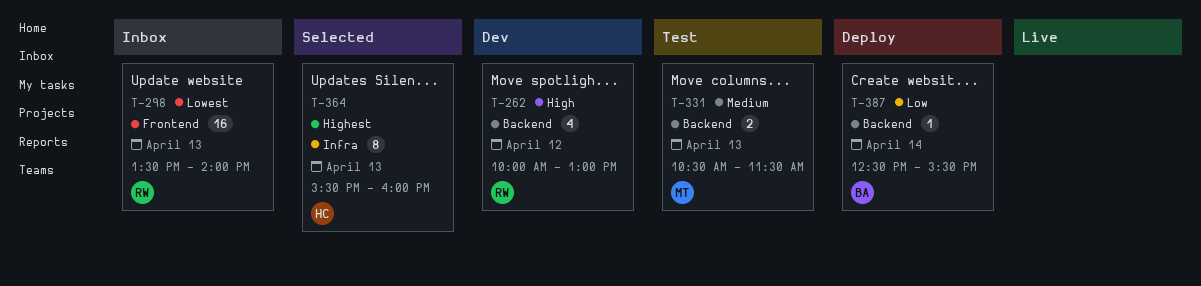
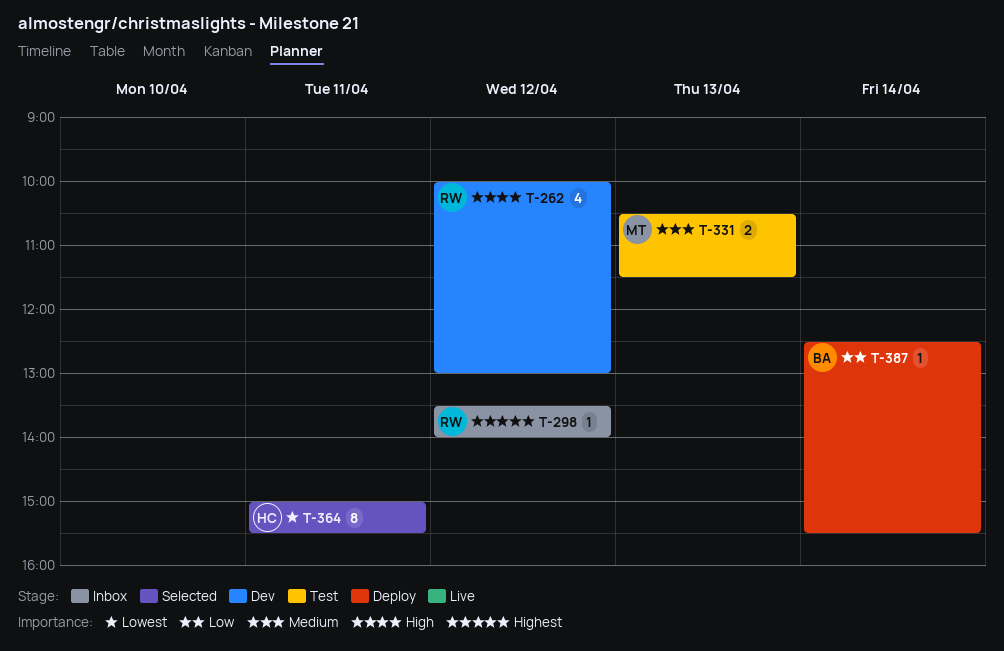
T-298, priority: Lowest -> Highest
T-298, estimate: 16 -> 1
T-298, day: Apr 13 -> Apr 12
T-364, priority: Highest -> Lowest
T-364, day: Apr 13 -> Apr 11
T-364, begins: 15:30 -> 15:00
T-364, ends: 16:00 -> 15:30

